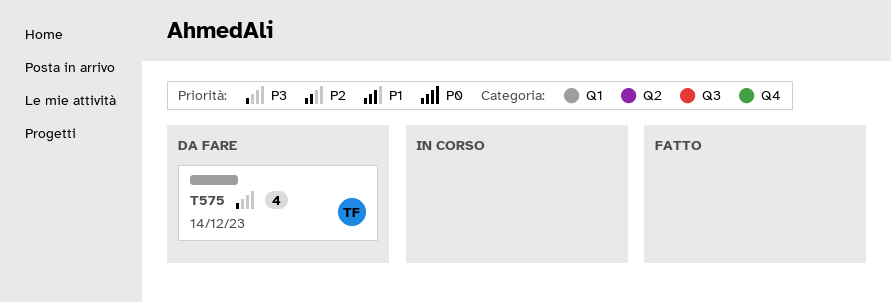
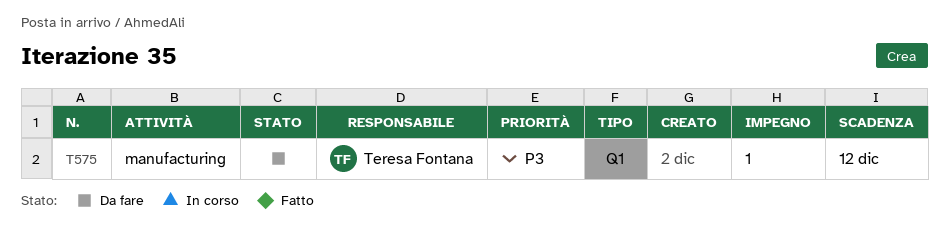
T575, estimate: 4 -> 1
T575, due: Dec 14 -> Dec 12

